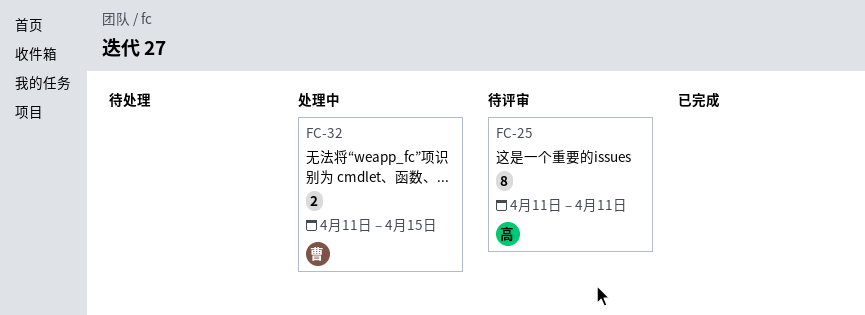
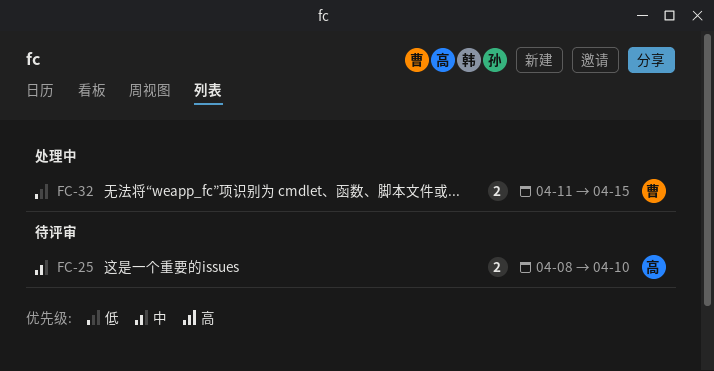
FC-25, estimate: 8 -> 2
FC-25, start: Apr 11 -> Apr 8
FC-25, due: Apr 11 -> Apr 10

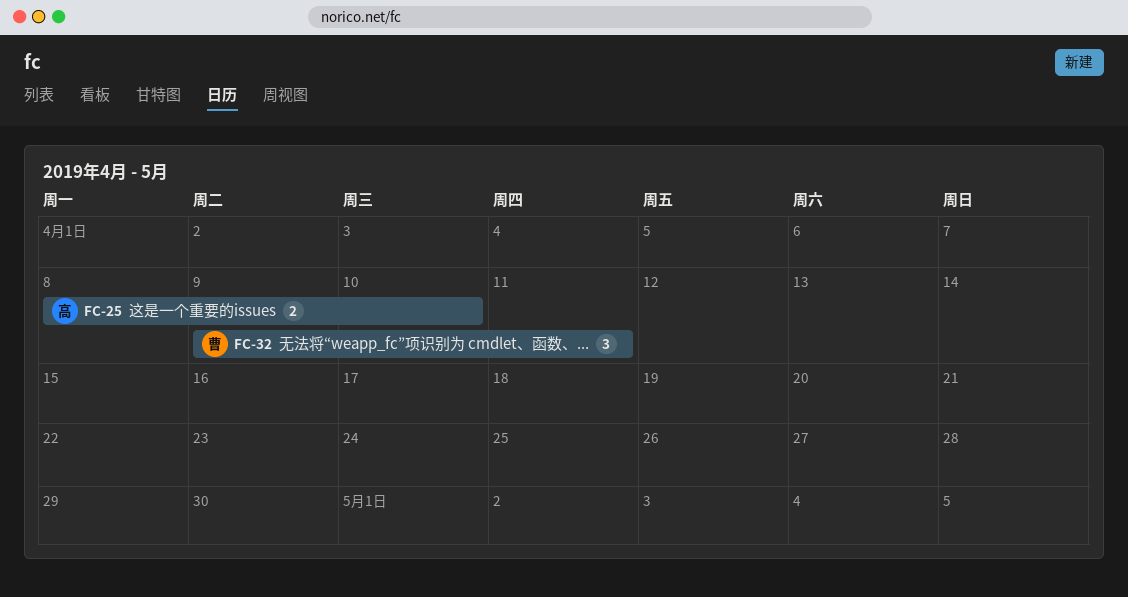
FC-32, estimate: 2 -> 3
FC-32, start: Apr 11 -> Apr 9
FC-32, due: Apr 15 -> Apr 11

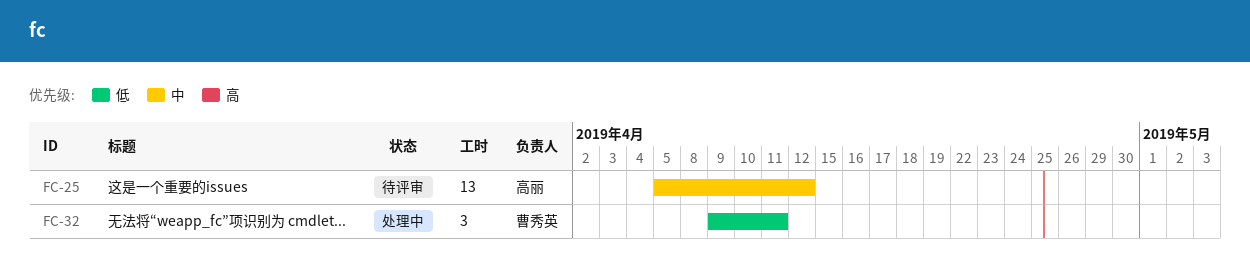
FC-25, estimate: 2 -> 13
FC-25, start: Apr 8 -> Apr 5
FC-25, due: Apr 10 -> Apr 12

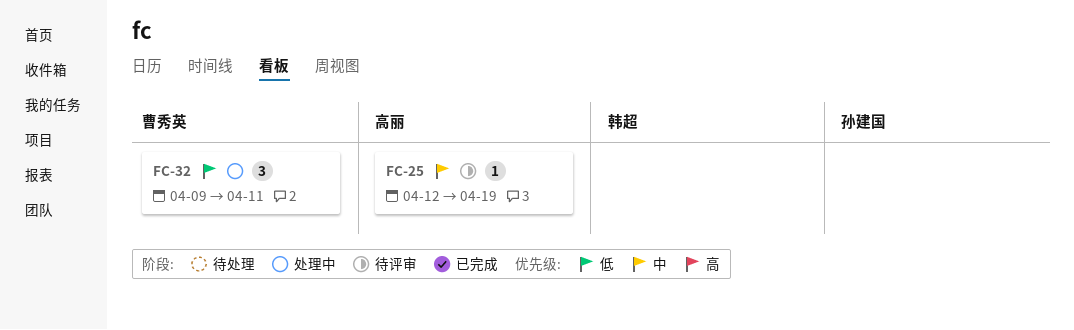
FC-25, estimate: 13 -> 1
FC-25, start: Apr 5 -> Apr 12
FC-25, due: Apr 12 -> Apr 19

